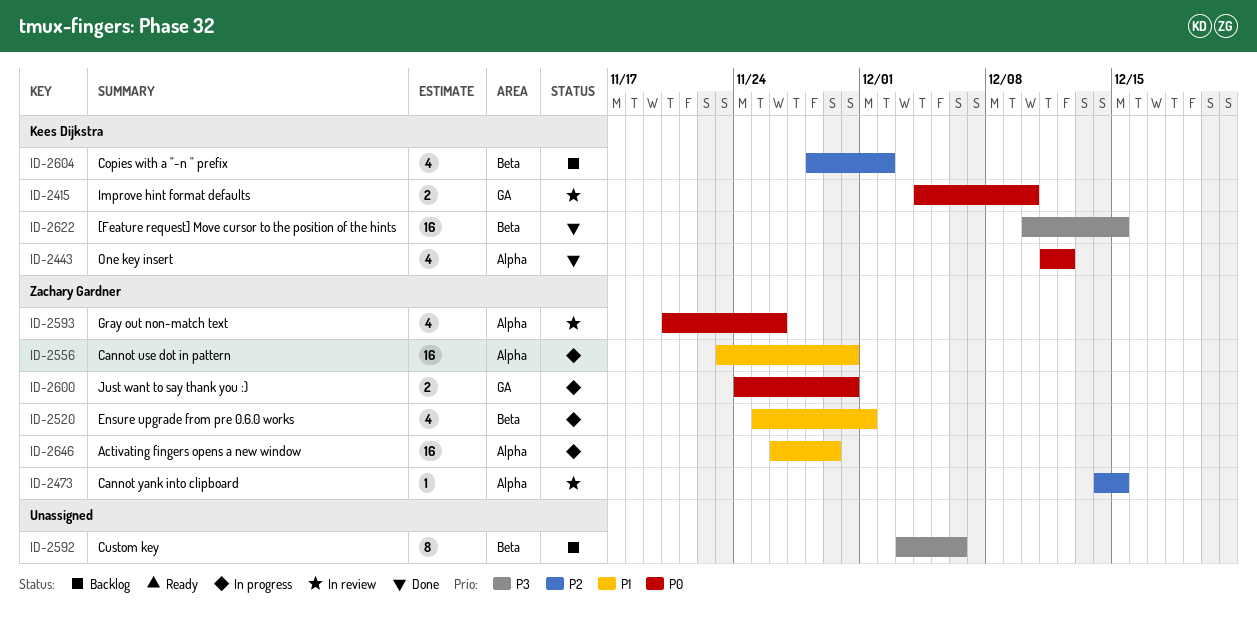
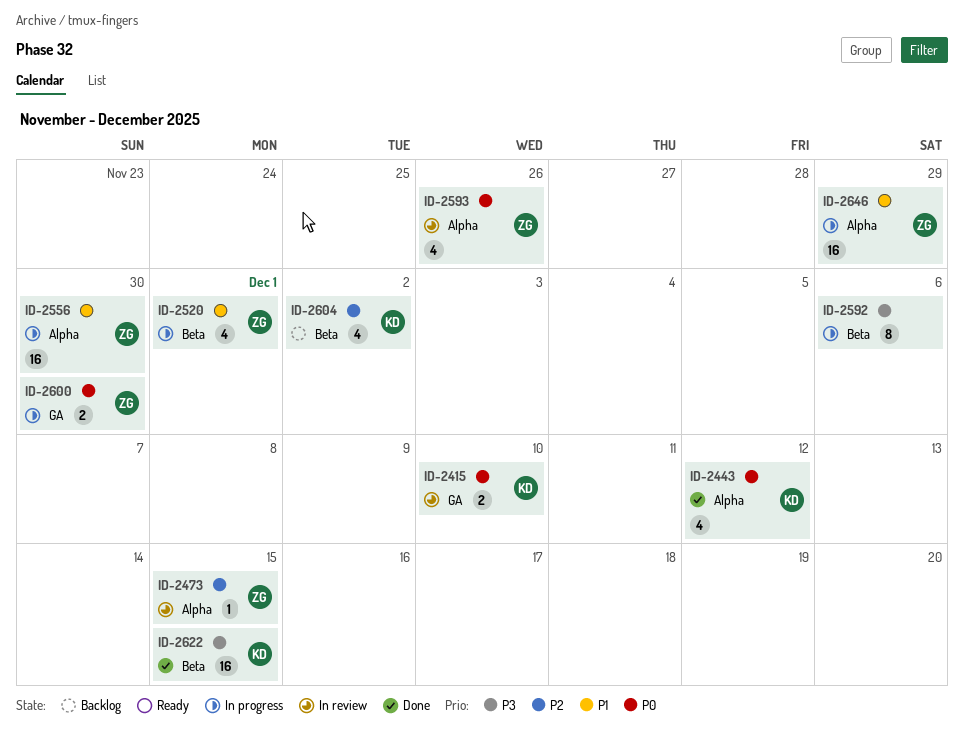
ID-2592, status: Backlog -> In progress

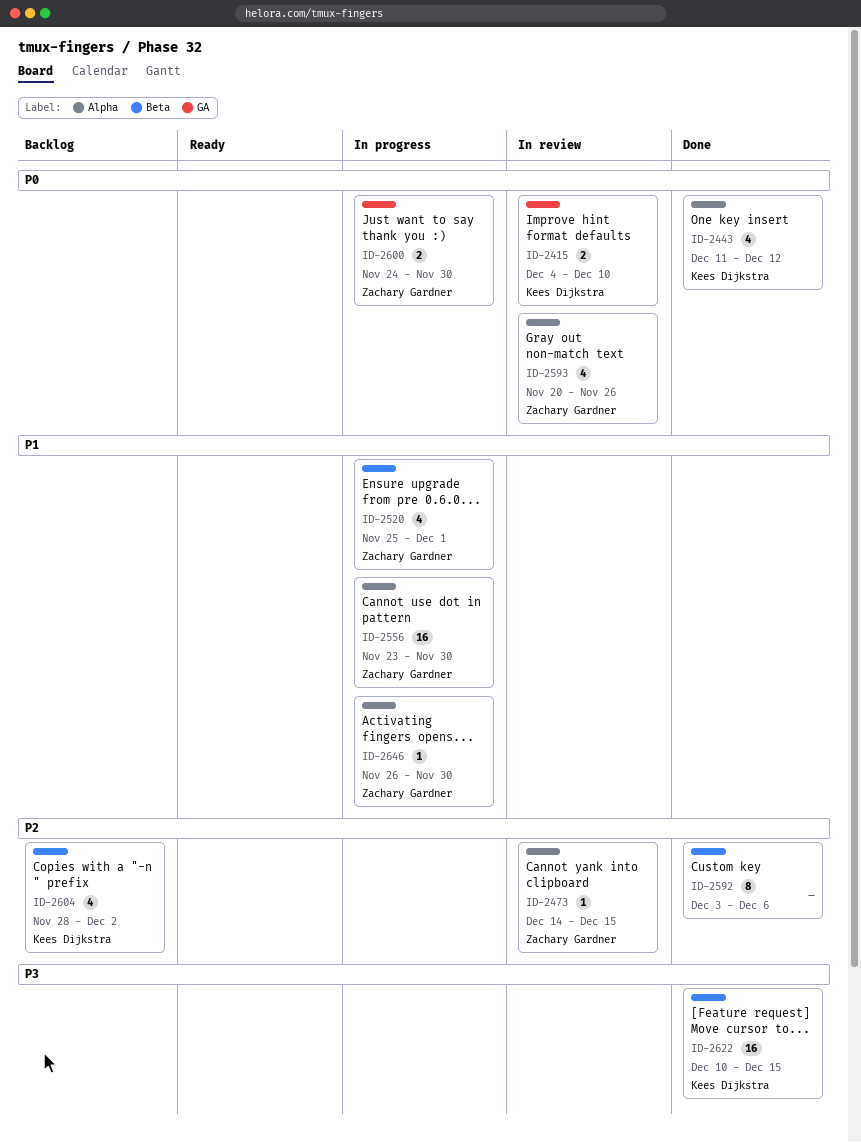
ID-2592, status: In progress -> Done
ID-2592, priority: P3 -> P2
ID-2646, estimate: 16 -> 1
ID-2646, due: Nov 29 -> Nov 30

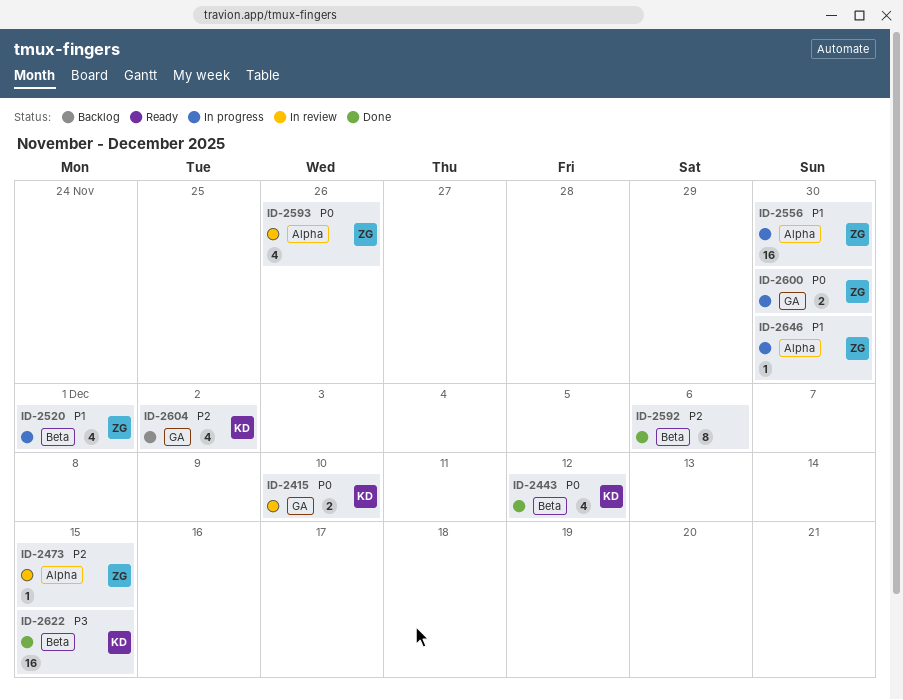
ID-2443, label: Alpha -> Beta
ID-2604, label: Beta -> GA

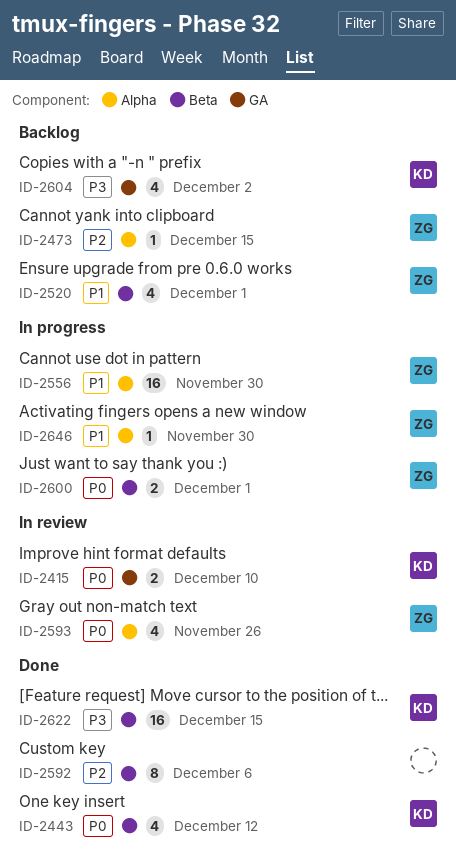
ID-2473, status: In review -> Backlog
ID-2520, status: In progress -> Backlog
ID-2600, label: GA -> Beta
ID-2600, due: Nov 30 -> Dec 1
ID-2604, priority: P2 -> P3

